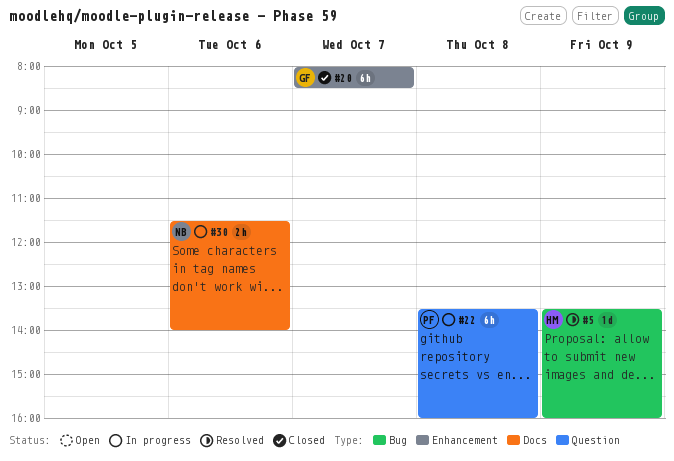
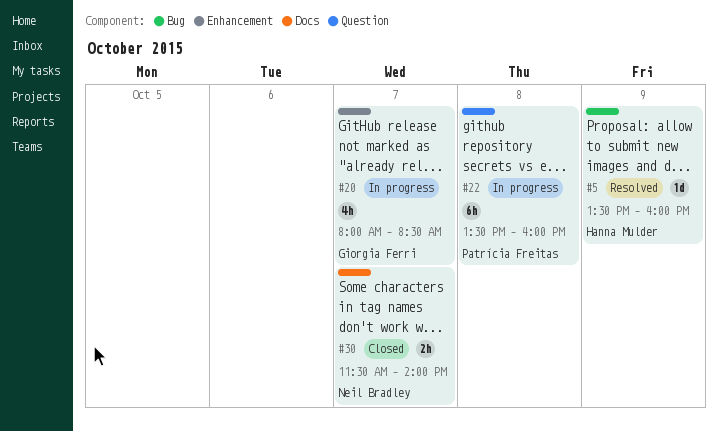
#20, status: Closed -> In progress
#20, estimate: 6h -> 4h
#30, status: In progress -> Closed
#30, day: Oct 6 -> Oct 7

